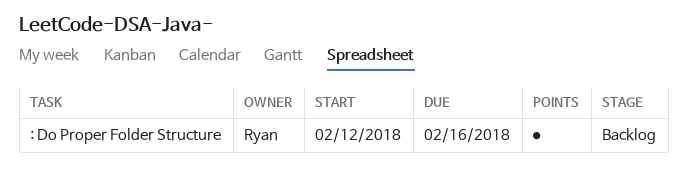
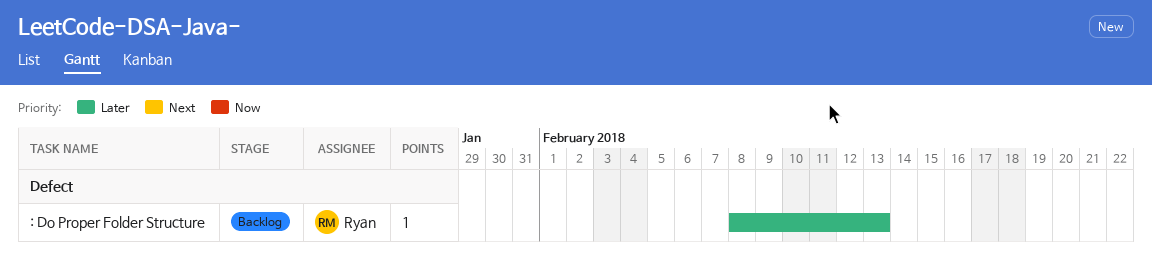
: Do Proper Folder Structure, start: Feb 12 -> Feb 8
: Do Proper Folder Structure, due: Feb 16 -> Feb 13

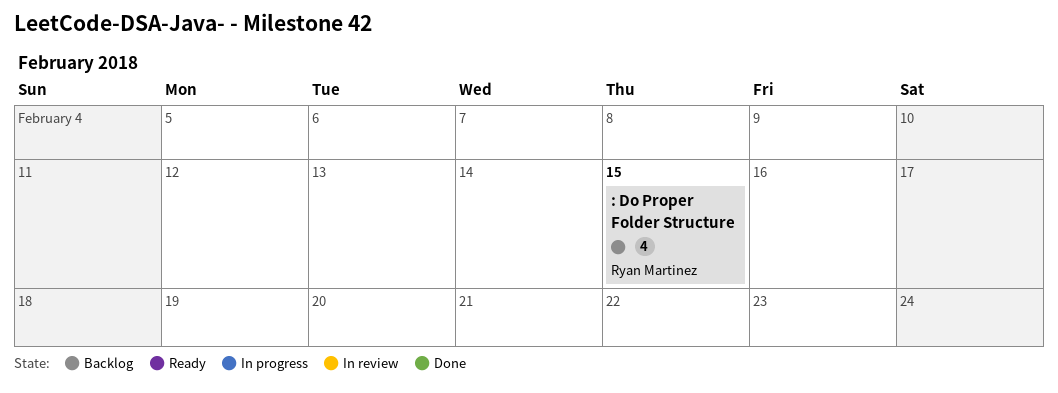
: Do Proper Folder Structure, estimate: 1 -> 4
: Do Proper Folder Structure, due: Feb 13 -> Feb 15

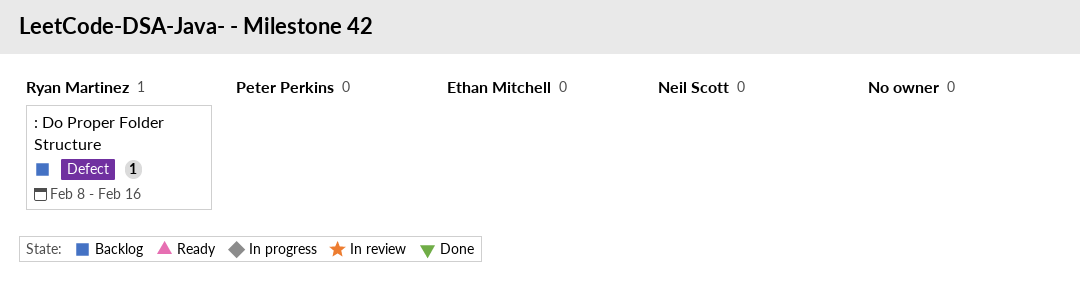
: Do Proper Folder Structure, estimate: 4 -> 1
: Do Proper Folder Structure, due: Feb 15 -> Feb 16

